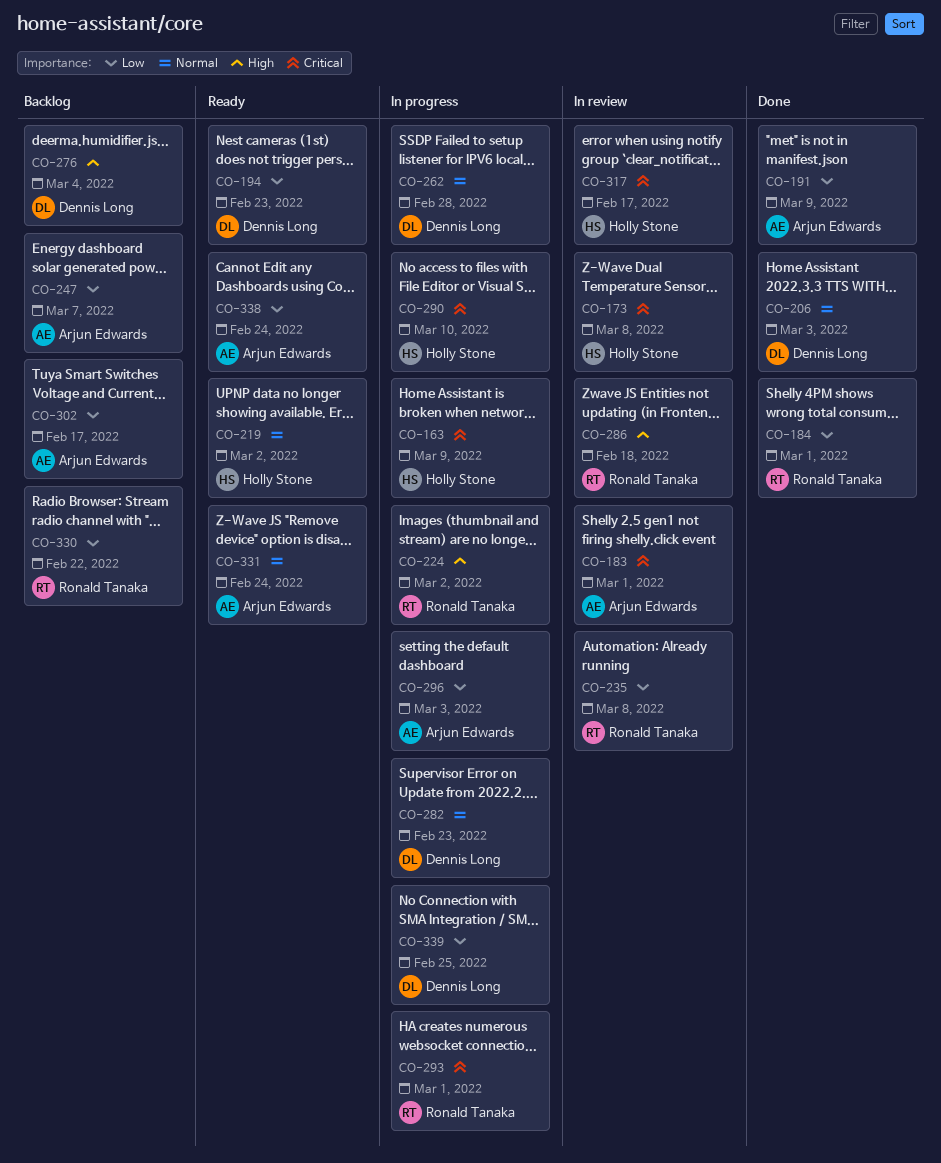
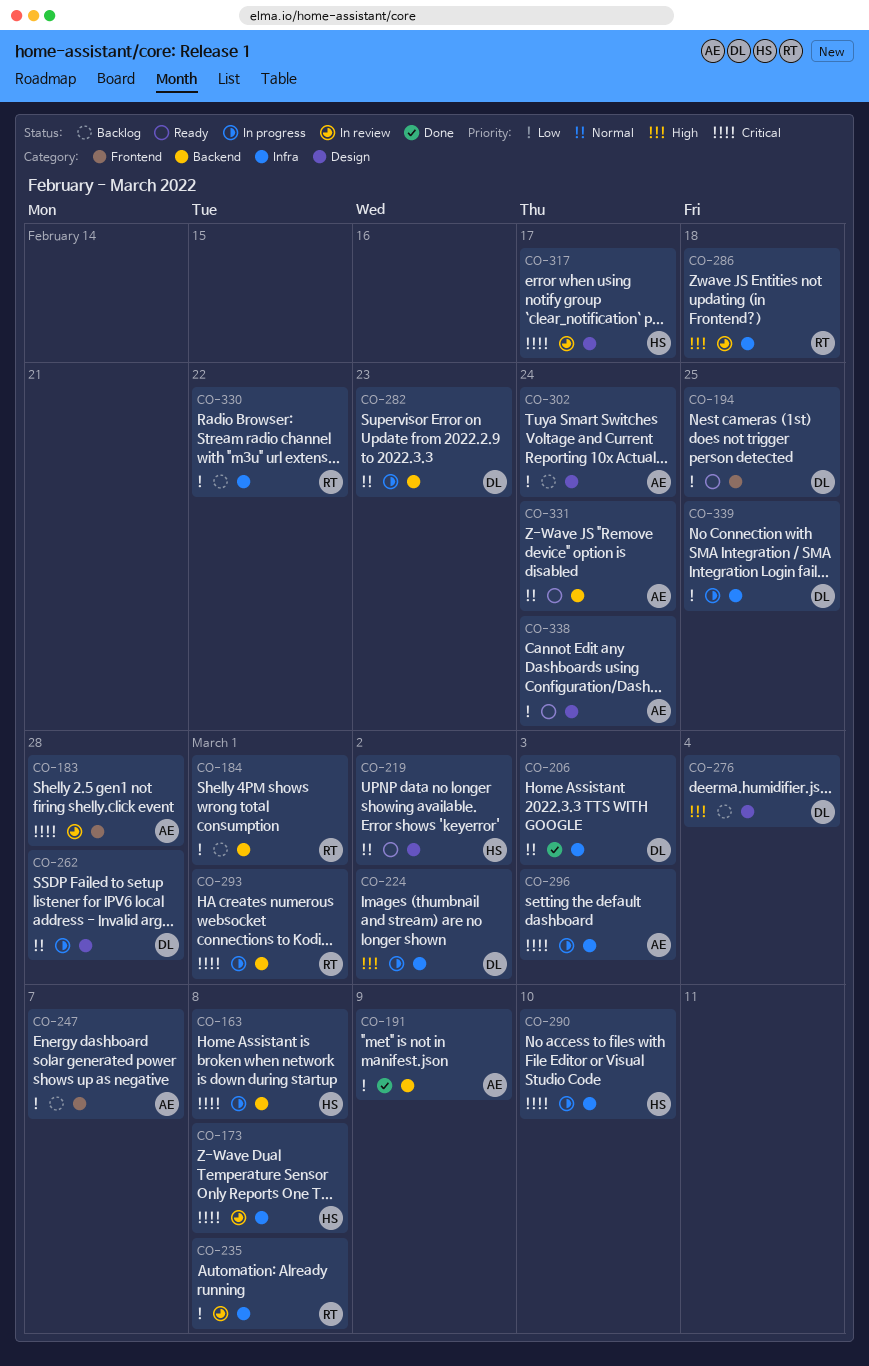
CO-163, due: Mar 9 -> Mar 8
CO-183, due: Mar 1 -> Feb 28
CO-184, status: Done -> Backlog
CO-194, due: Feb 23 -> Feb 25
CO-224, owner: Ronald Tanaka -> Dennis Long
CO-296, priority: Low -> Critical
CO-302, due: Feb 17 -> Feb 24

